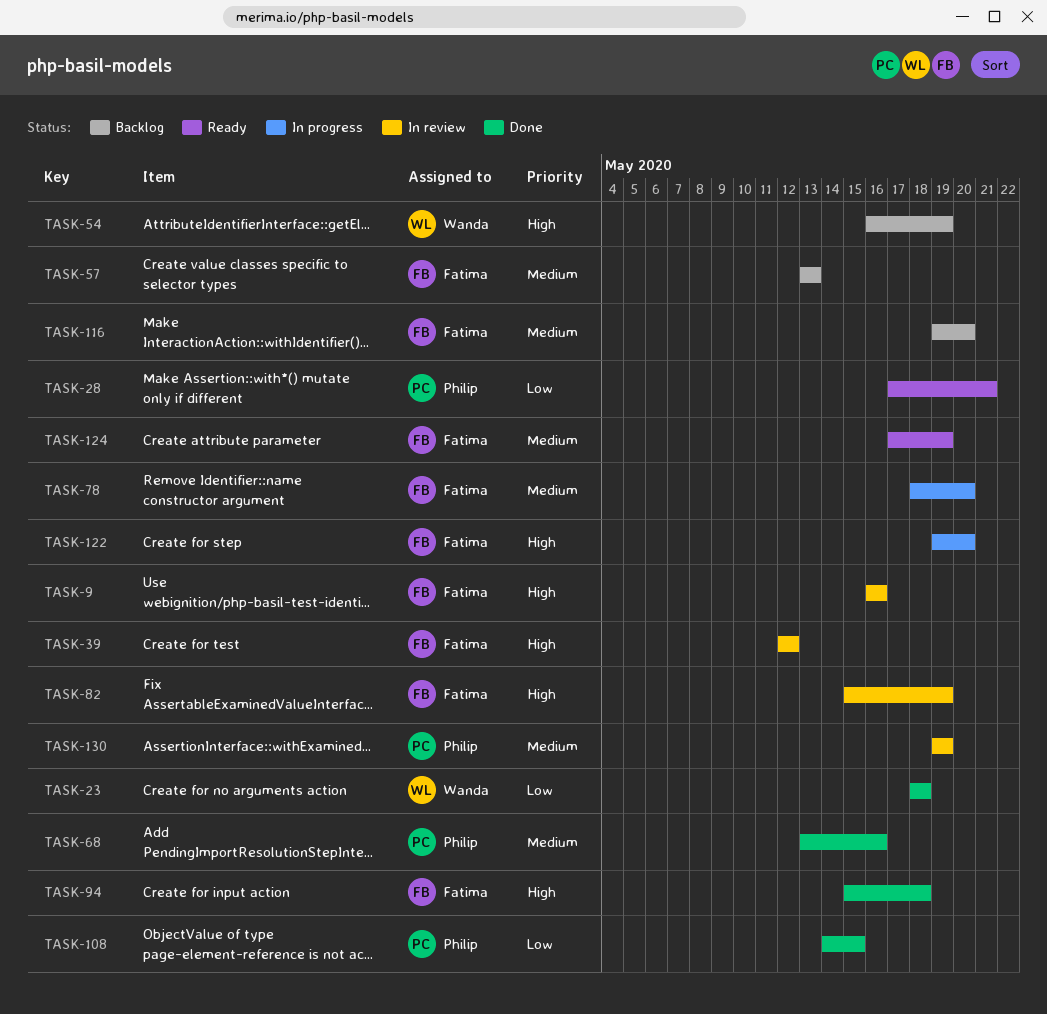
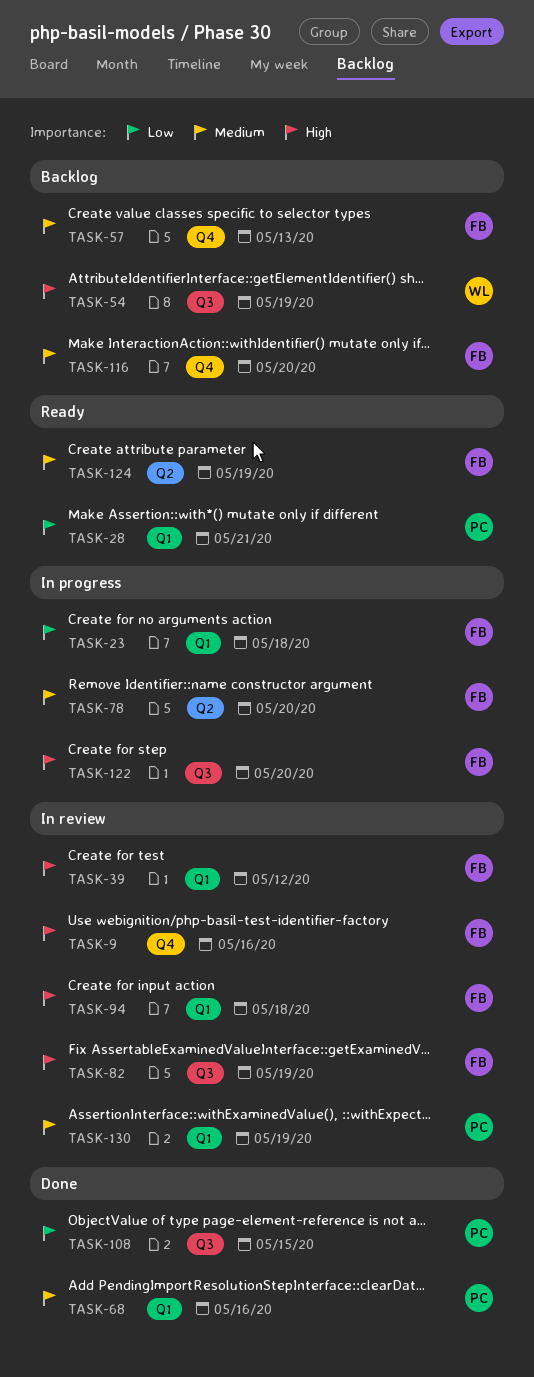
TASK-23, status: Done -> In progress
TASK-23, owner: Wanda -> Fatima
TASK-94, status: Done -> In review

